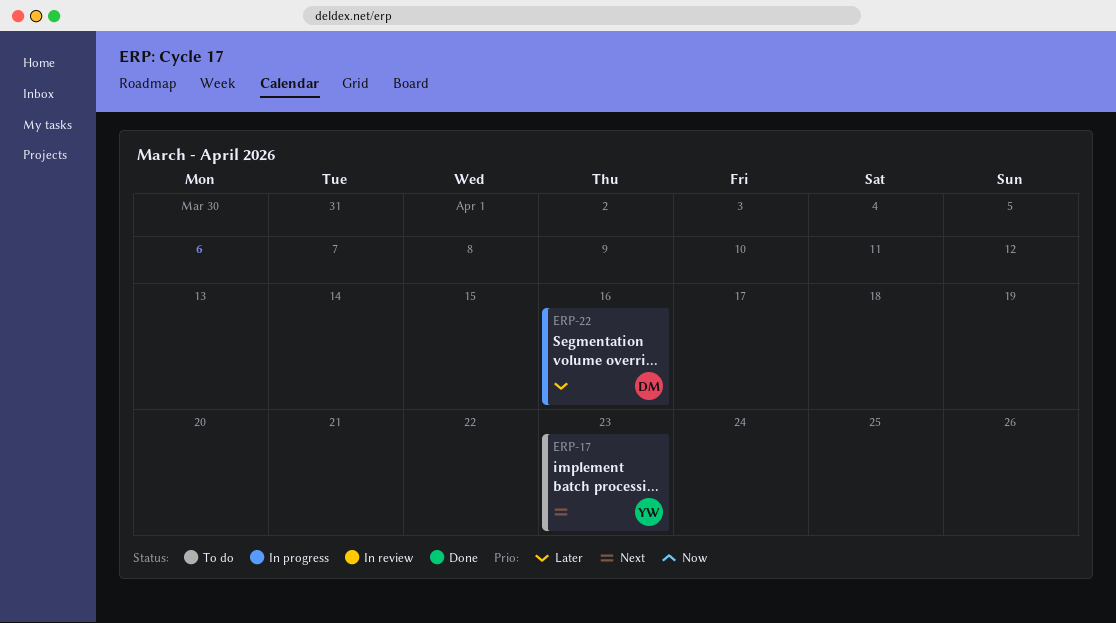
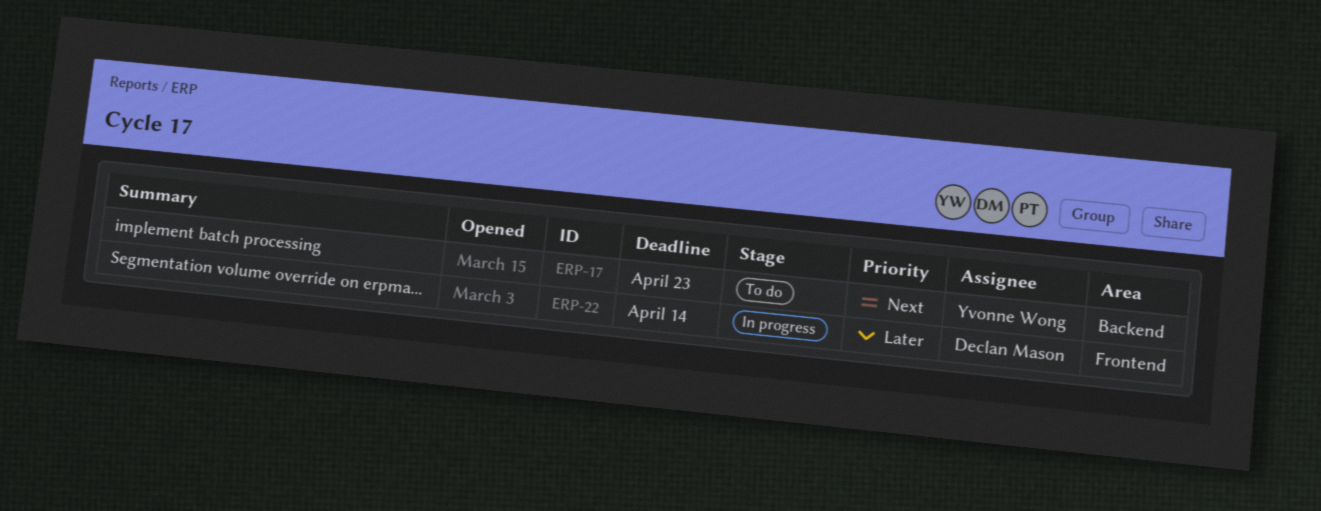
ERP-22, due: Apr 16 -> Apr 14

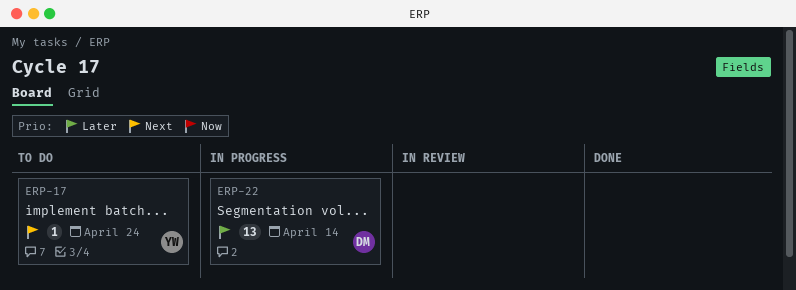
ERP-17, due: Apr 23 -> Apr 24

